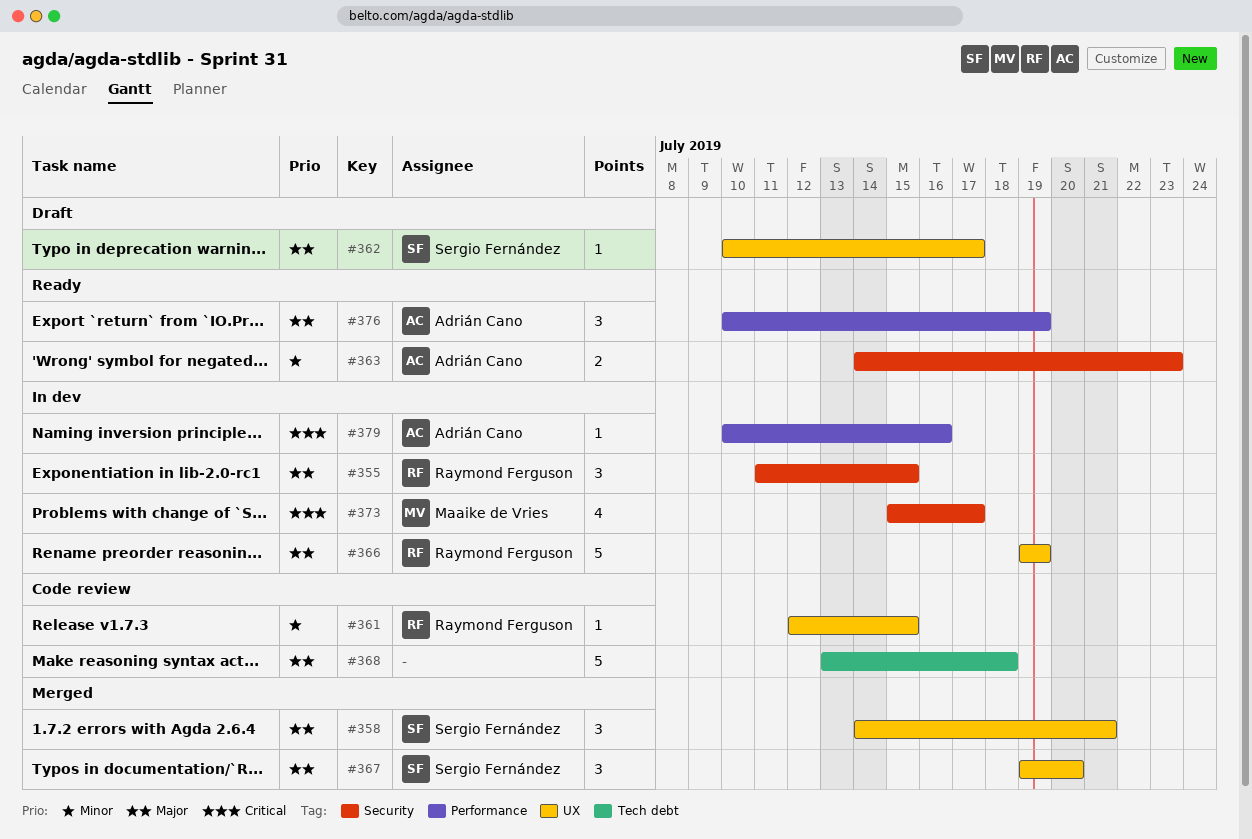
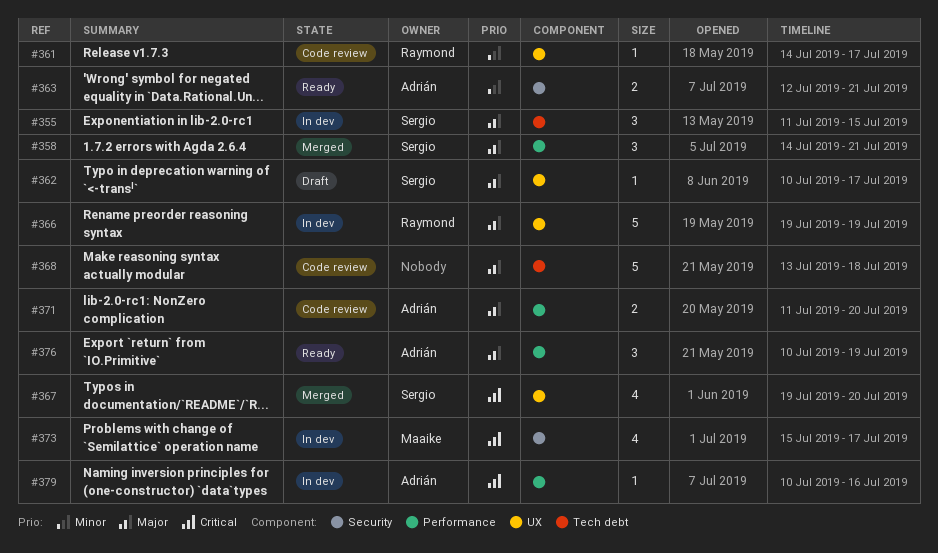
#355, owner: Raymond Ferguson -> Sergio Fernández
#355, label: Security -> Tech debt
#358, label: UX -> Performance
#361, start: Jul 12 -> Jul 14
#361, due: Jul 15 -> Jul 17
#363, start: Jul 14 -> Jul 12
#363, due: Jul 23 -> Jul 21
#367, priority: Major -> Critical
#367, estimate: 3 -> 4
#371: none -> present

